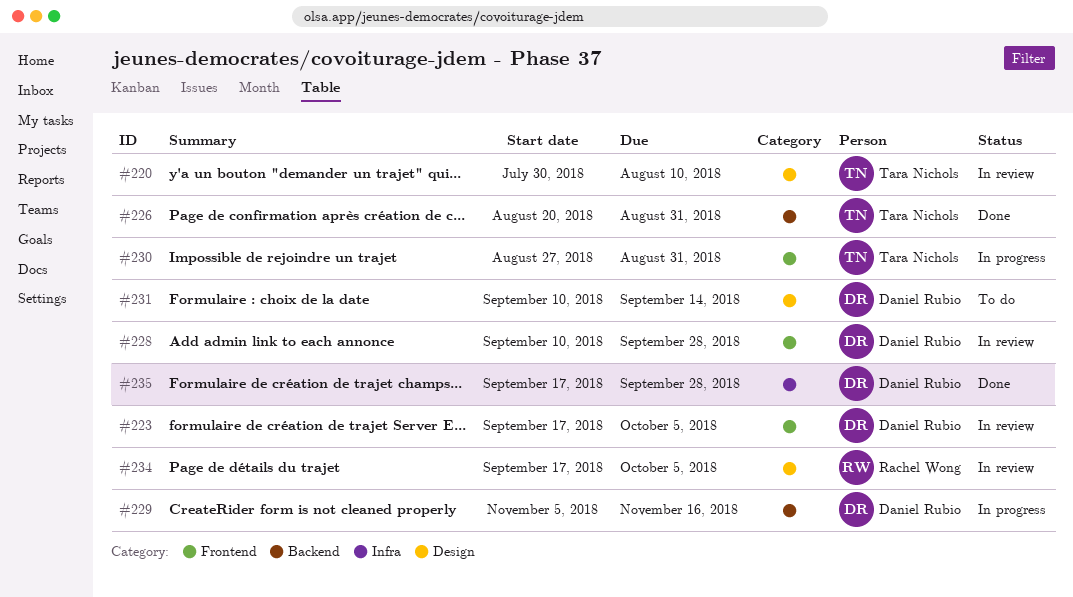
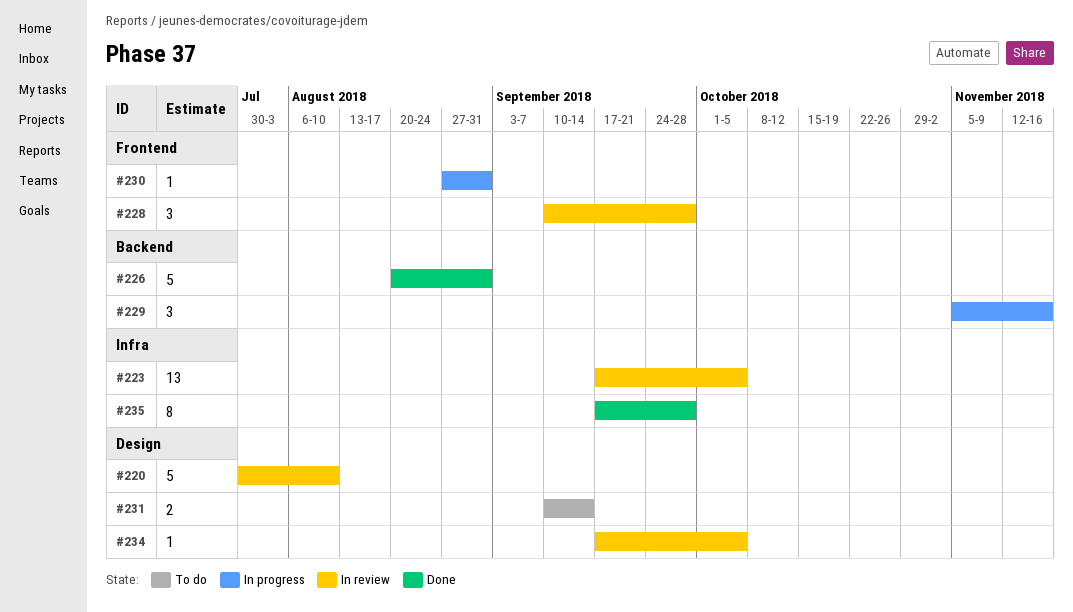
#223, label: Frontend -> Infra

